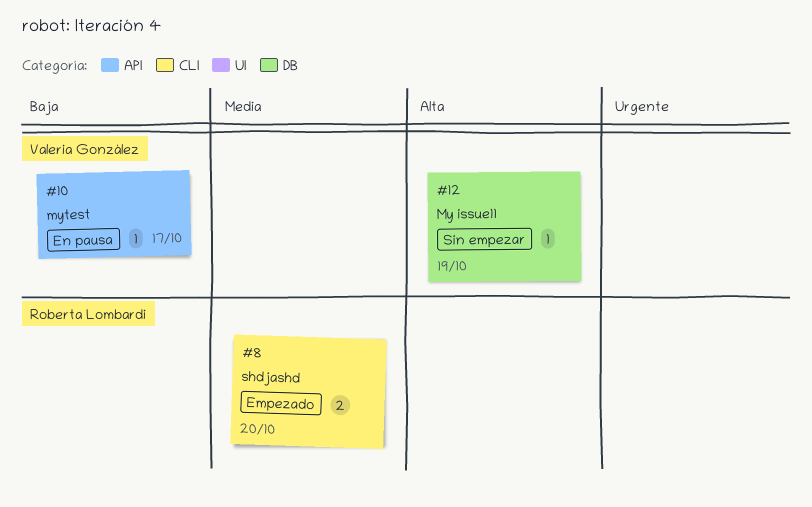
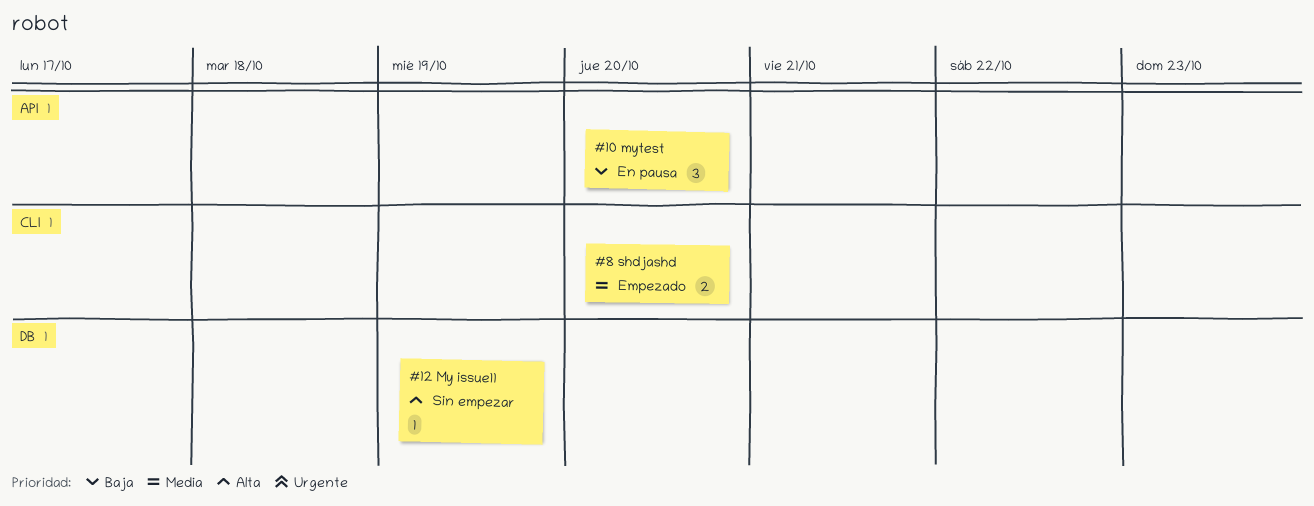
#10, estimate: 1 -> 3
#10, due: Oct 17 -> Oct 20

